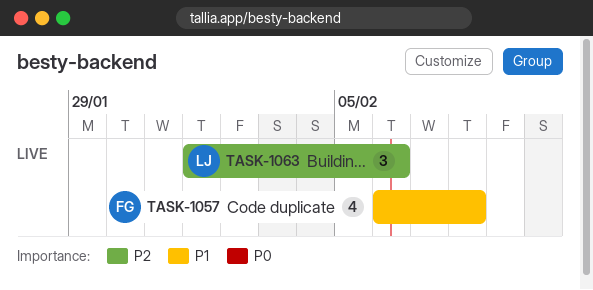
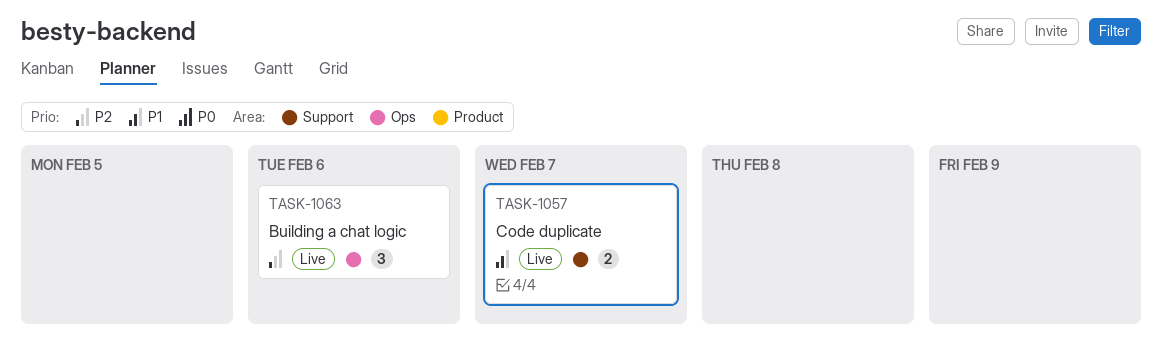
TASK-1057, estimate: 4 -> 2
TASK-1057, due: Feb 8 -> Feb 7

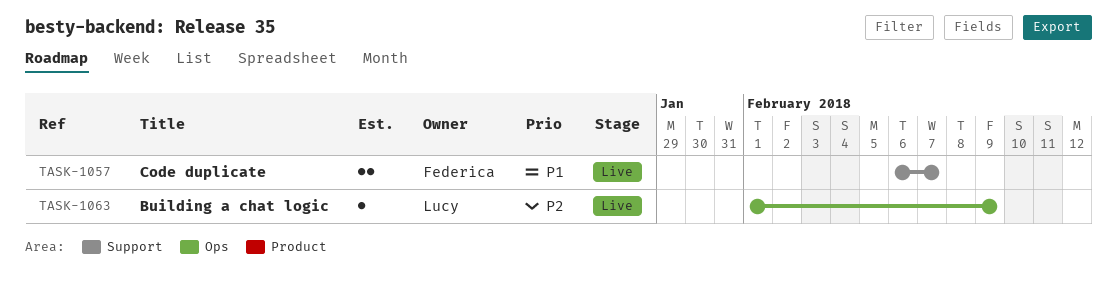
TASK-1063, estimate: 3 -> 1
TASK-1063, due: Feb 6 -> Feb 9

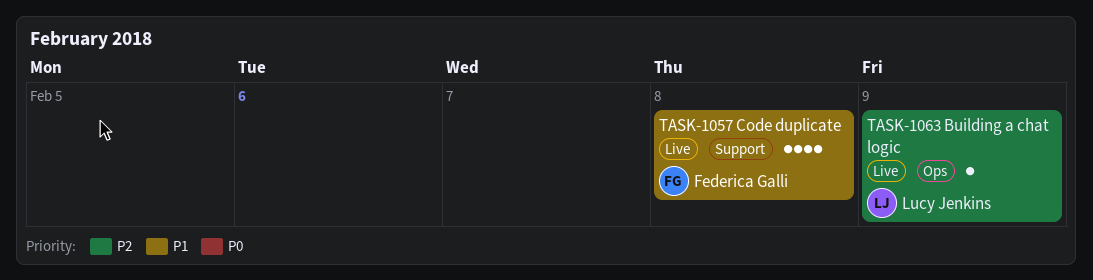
TASK-1057, estimate: 2 -> 4
TASK-1057, due: Feb 7 -> Feb 8

